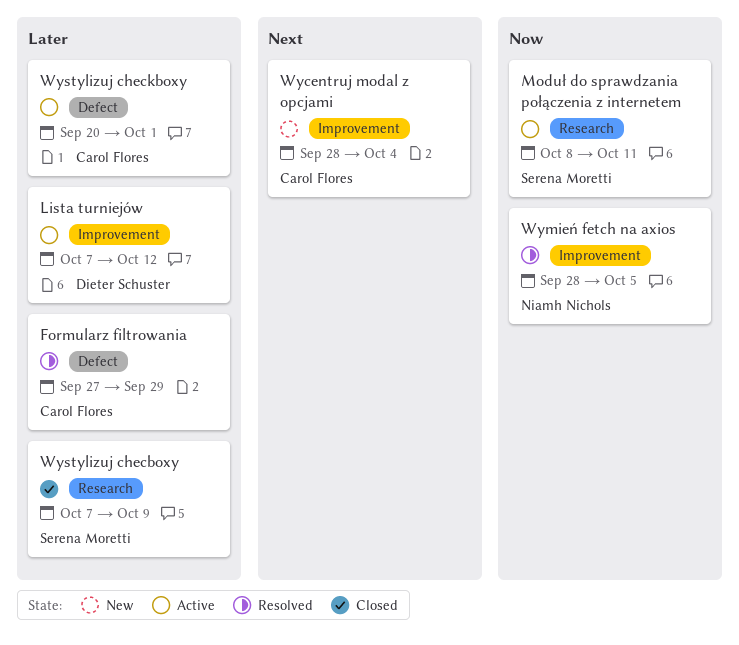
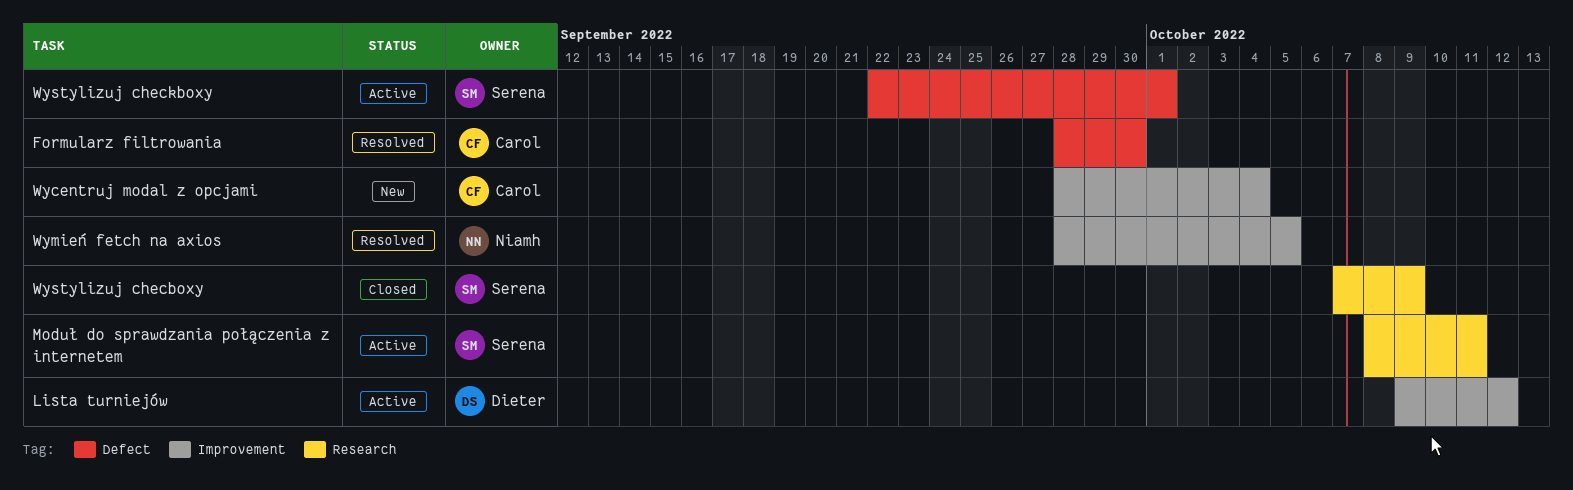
Formularz filtrowania, start: Sep 27 -> Sep 28
Formularz filtrowania, due: Sep 29 -> Sep 30
Lista turniejów, start: Oct 7 -> Oct 9
Wystylizuj checkboxy, owner: Carol Flores -> Serena Moretti
Wystylizuj checkboxy, start: Sep 20 -> Sep 22

